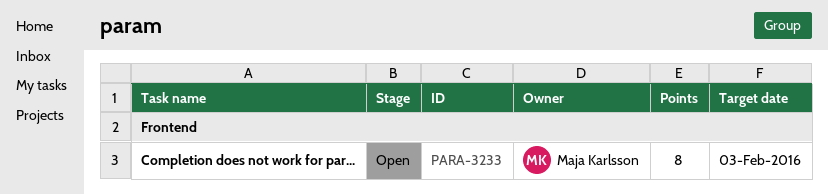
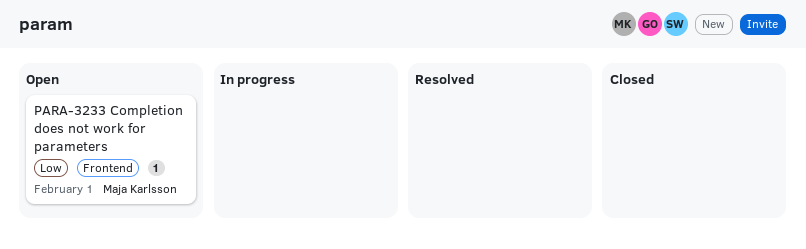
PARA-3233, estimate: 8 -> 1
PARA-3233, due: Feb 3 -> Feb 1

